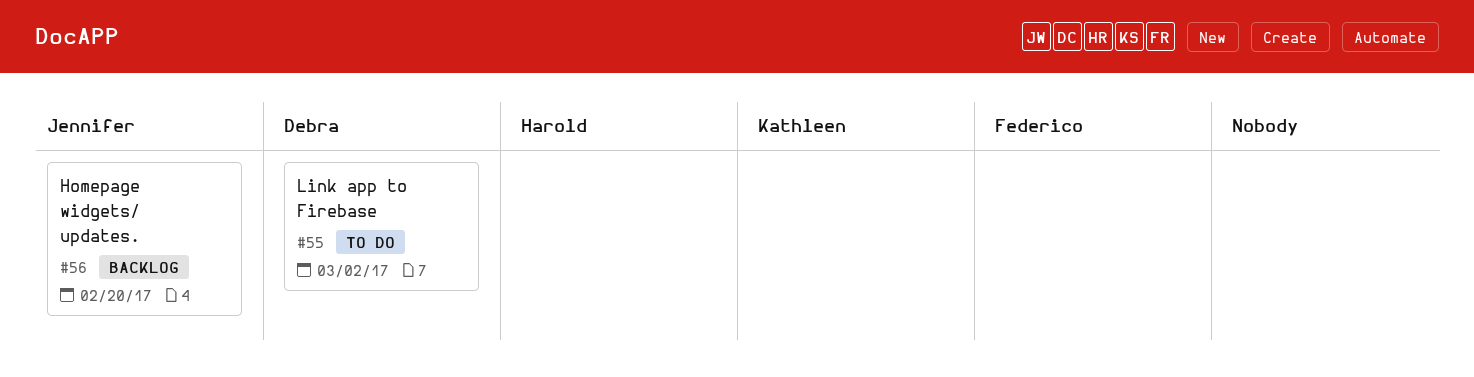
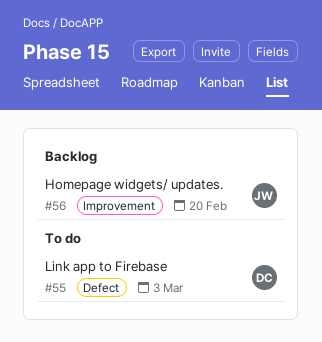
#55, due: Mar 2 -> Mar 3

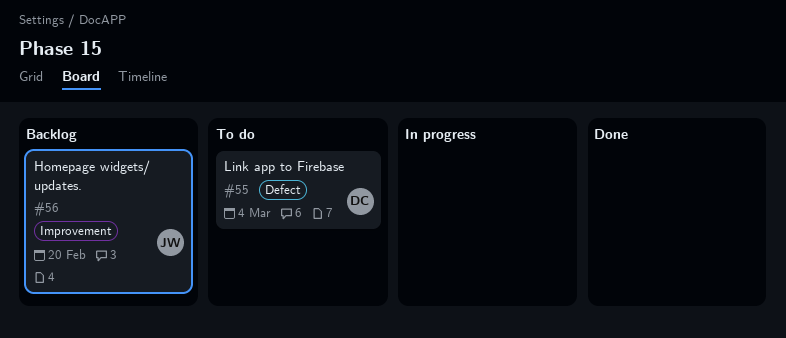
#55, due: Mar 3 -> Mar 4

